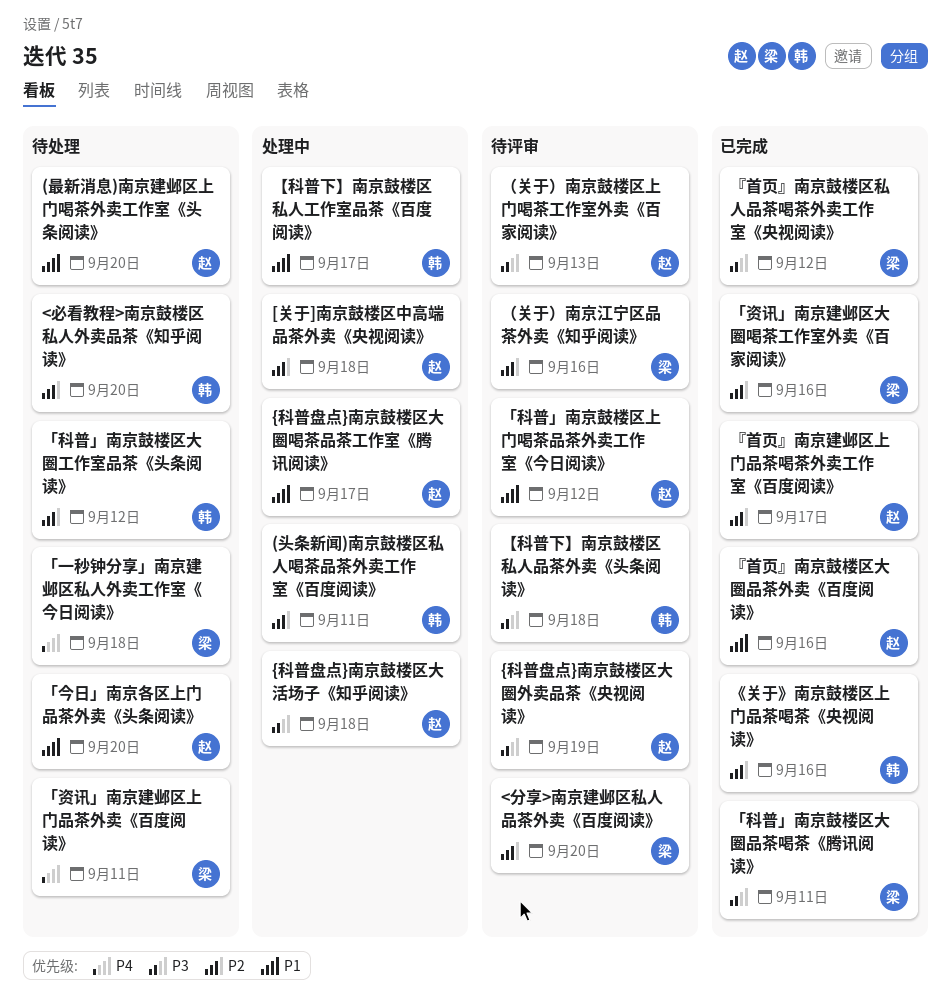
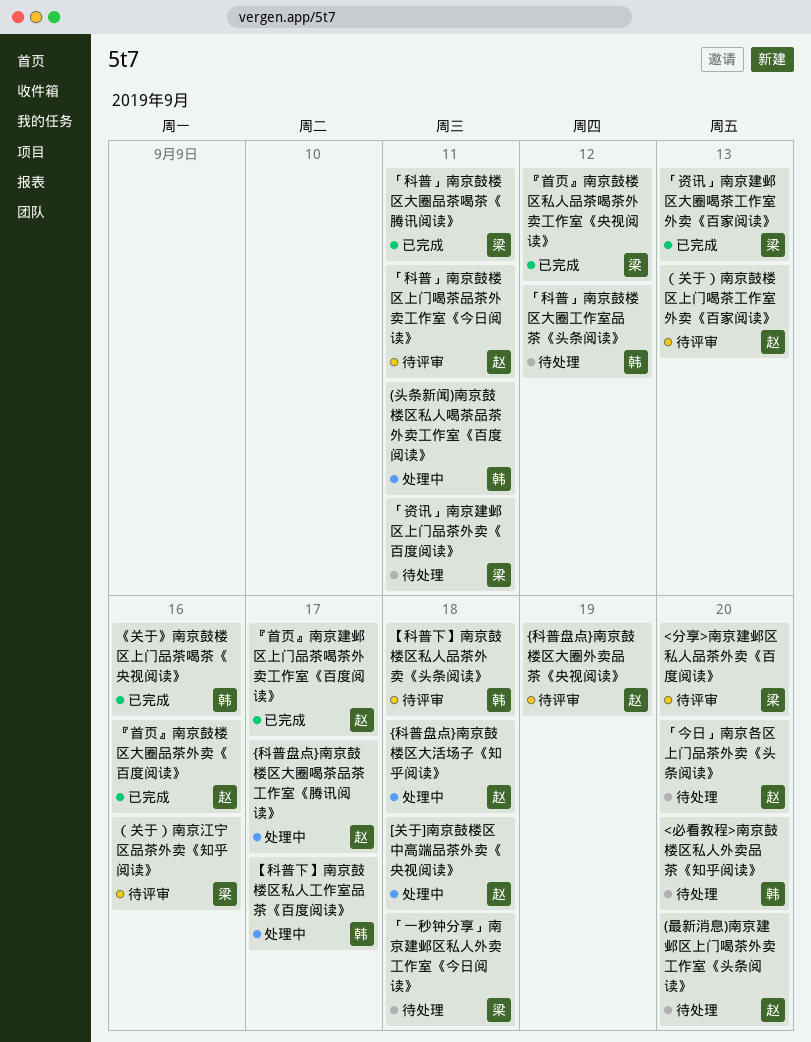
「科普」南京鼓楼区上门喝茶品茶外卖工作室《今日阅读》, due: Sep 12 -> Sep 11
「资讯」南京建邺区大圈喝茶工作室外卖《百家阅读》, due: Sep 16 -> Sep 13

